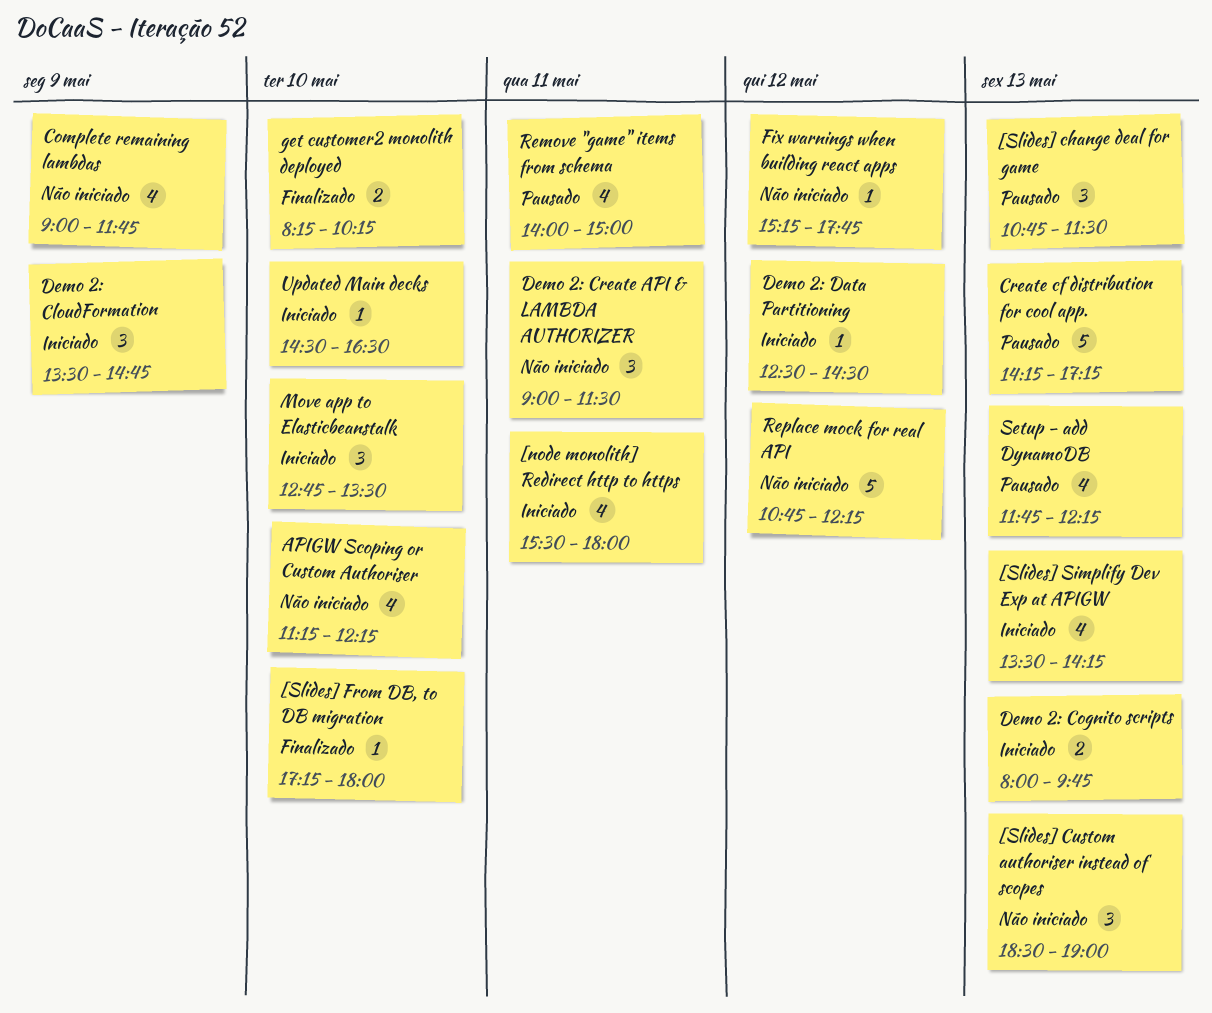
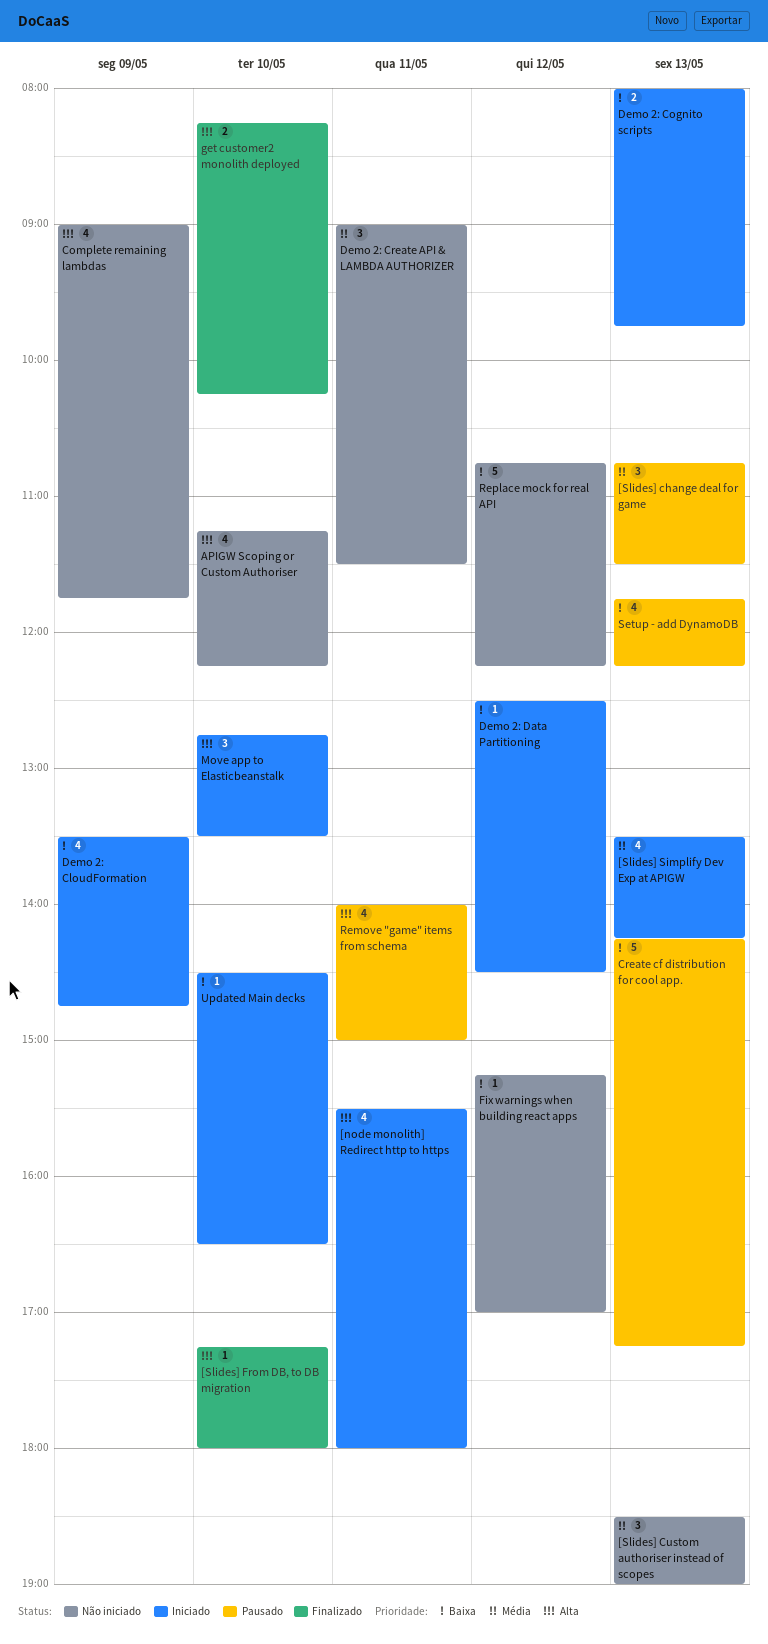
Demo 2: CloudFormation, estimate: 3 -> 4
Fix warnings when building react apps, ends: 17:45 -> 17:00

